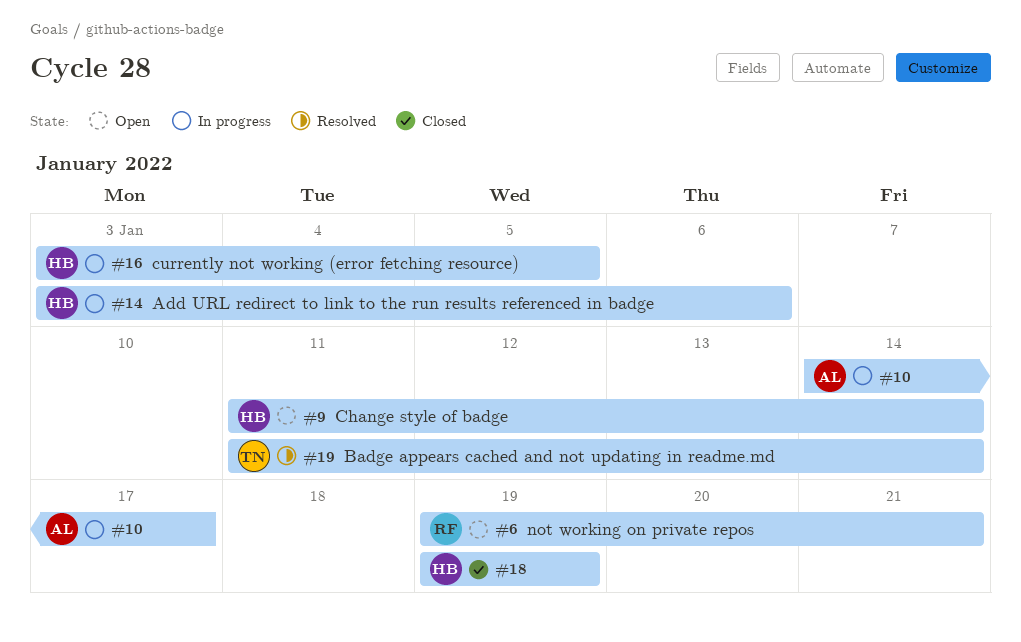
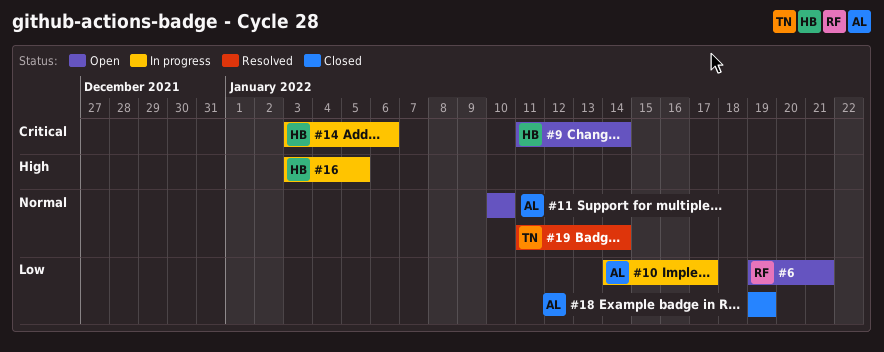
#11: none -> present
#18, owner: HB -> AL

